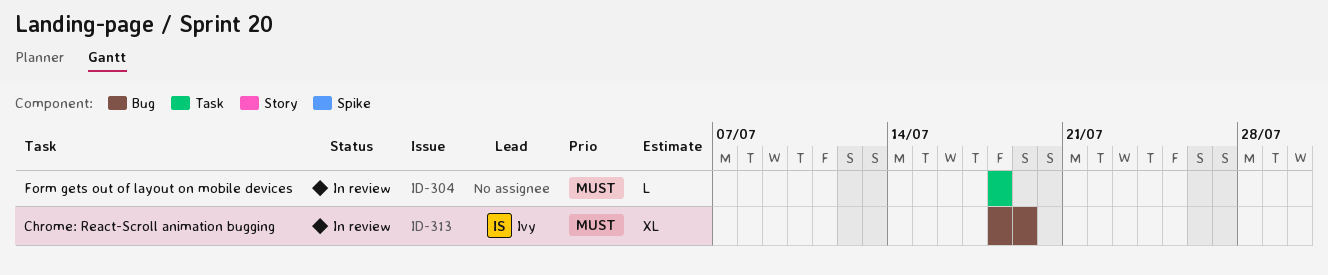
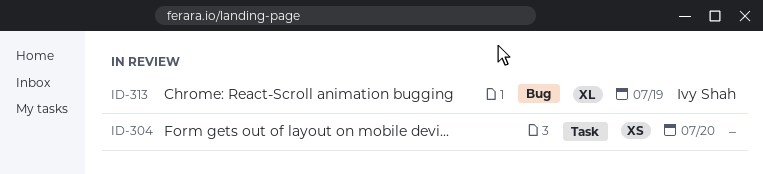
ID-304, estimate: L -> XS
ID-304, due: Jul 18 -> Jul 20

